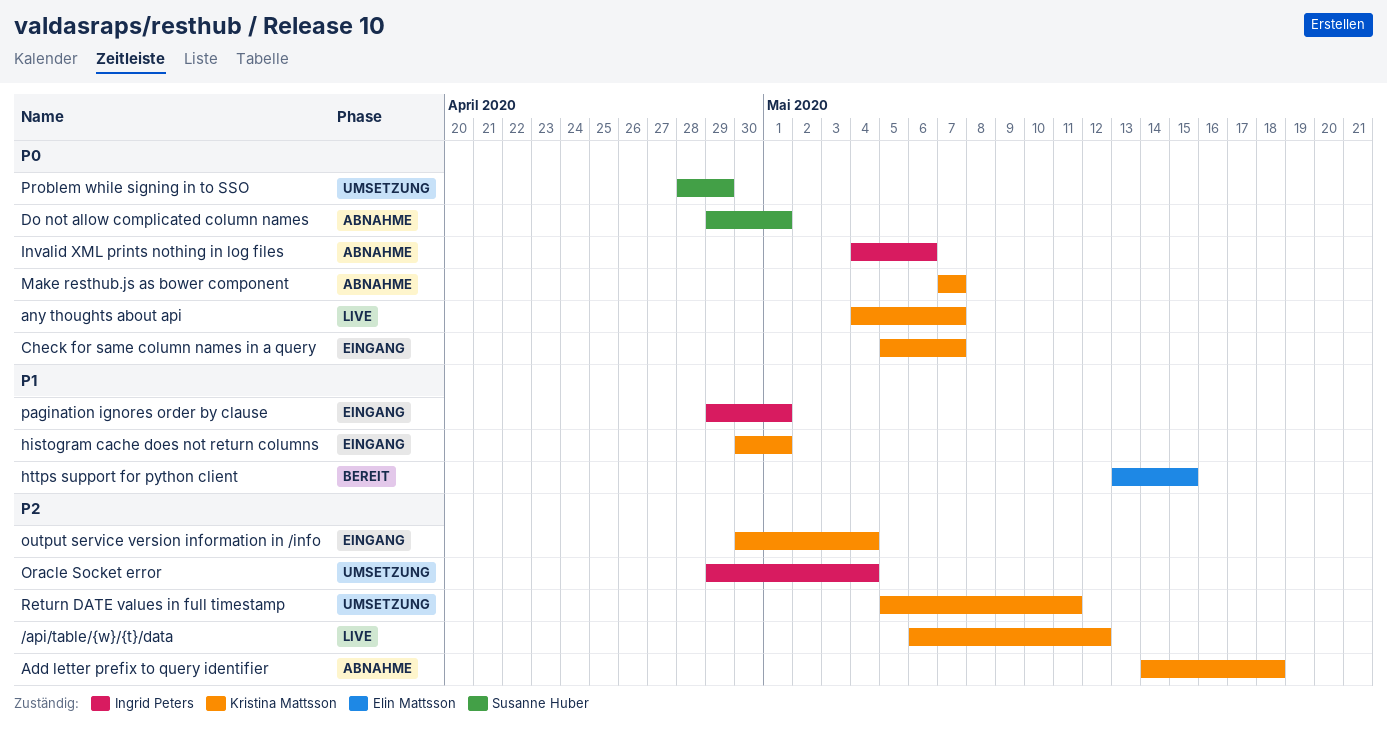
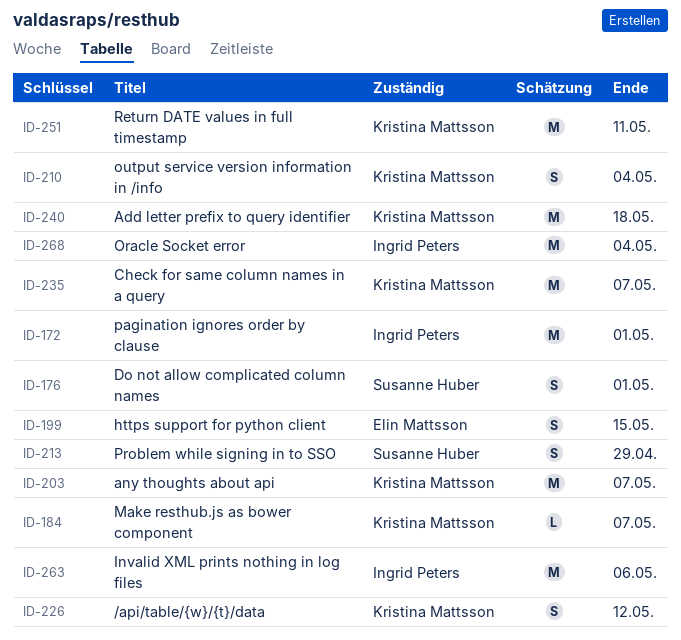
histogram cache does not return columns: present -> none

